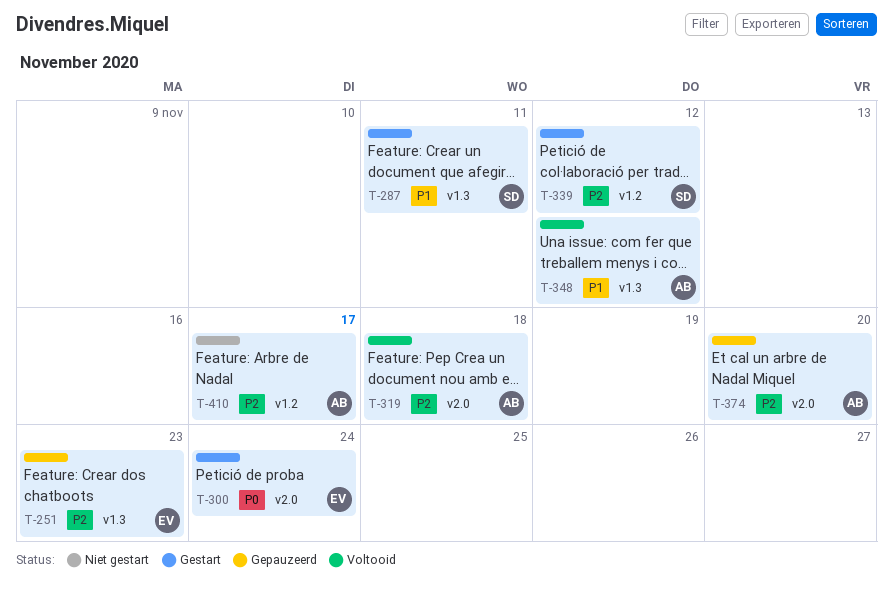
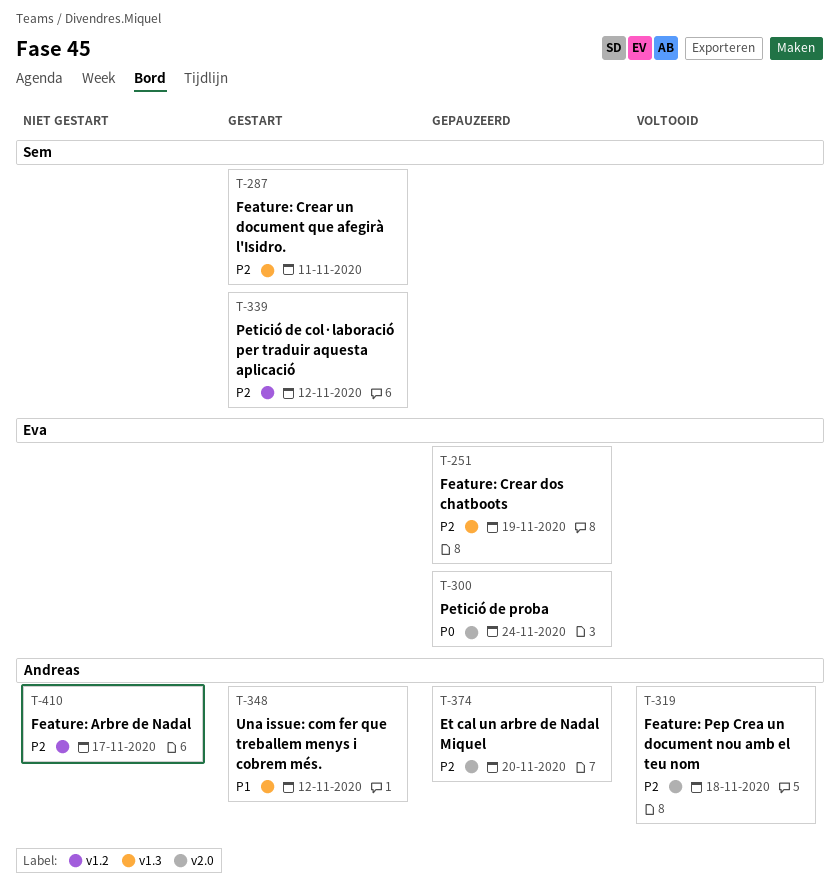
T-251, due: Nov 23 -> Nov 19
T-287, priority: P1 -> P2
T-300, status: Gestart -> Gepauzeerd
T-348, status: Voltooid -> Gestart

